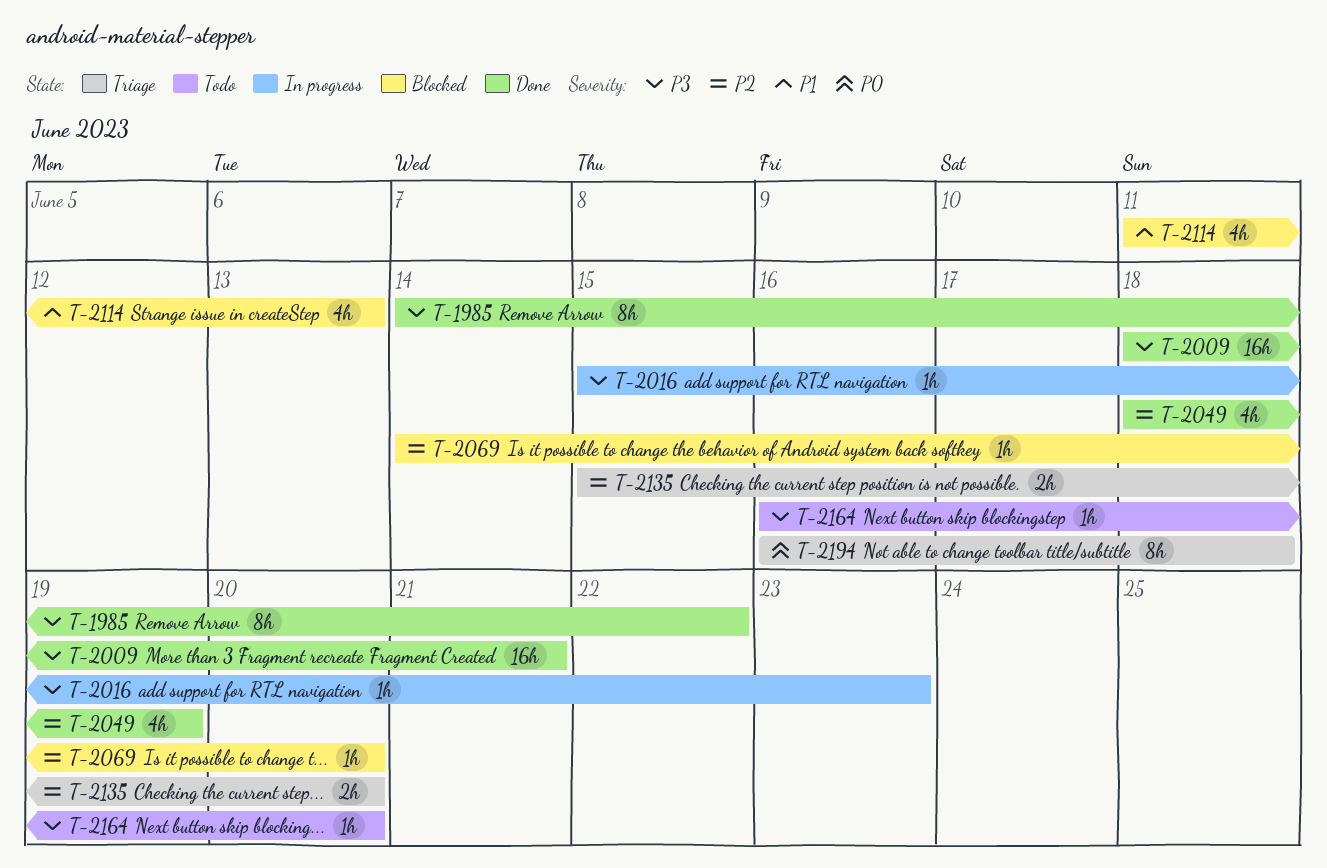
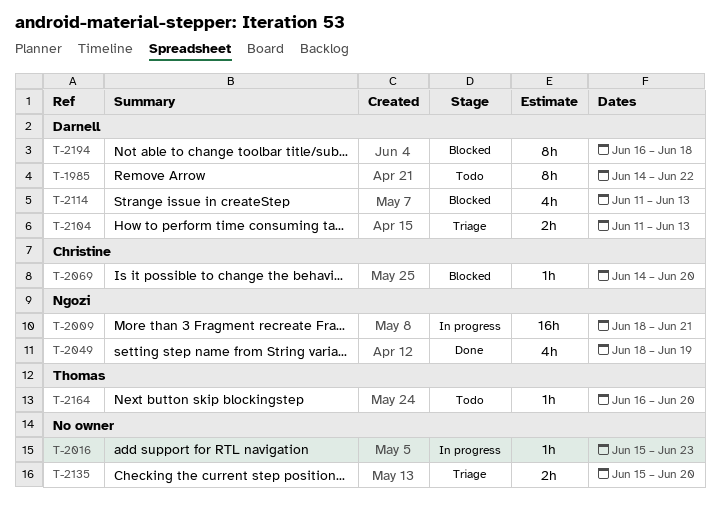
T-1985, status: Done -> Todo
T-2009, status: Done -> In progress
T-2104: none -> present
T-2194, status: Triage -> Blocked

